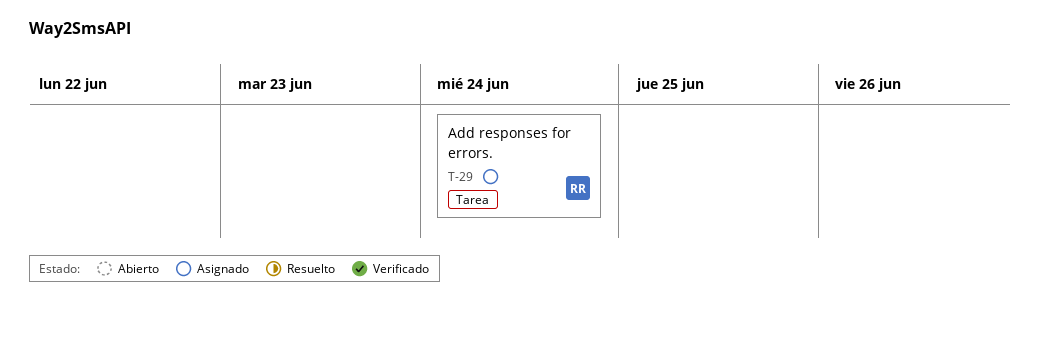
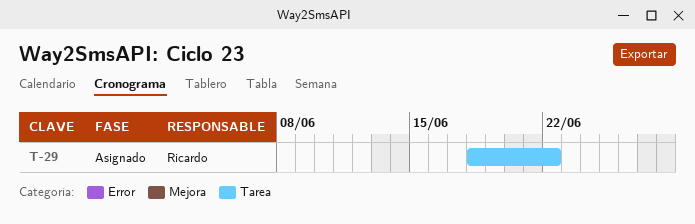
T-29, due: Jun 24 -> Jun 22

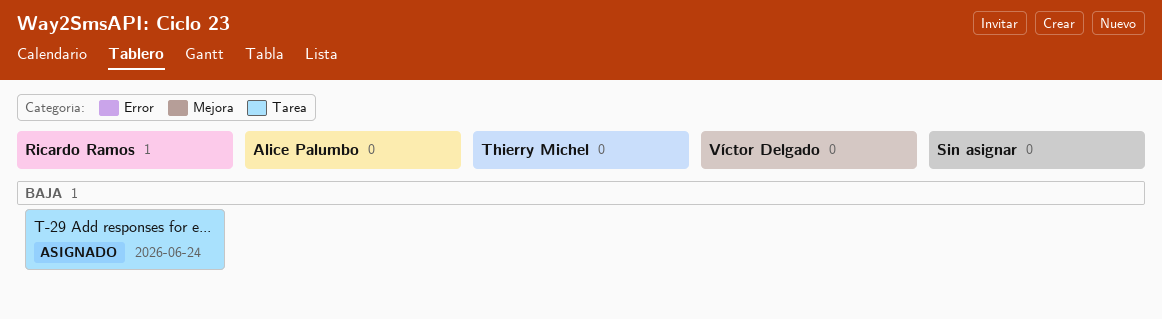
T-29, due: Jun 22 -> Jun 24

